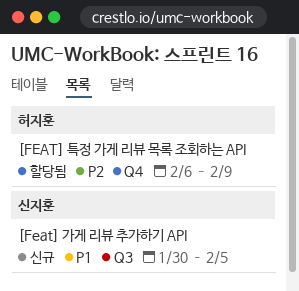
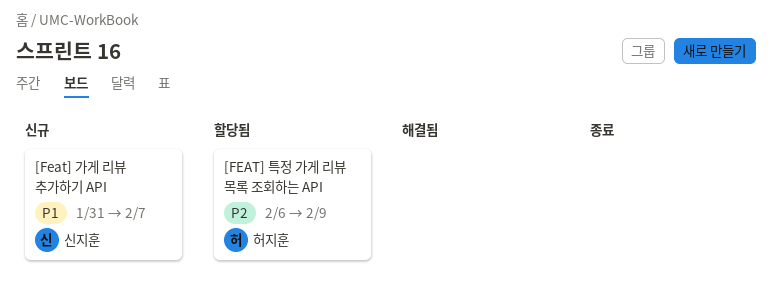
[Feat] 가게 리뷰 추가하기 API, start: Jan 30 -> Jan 31
[Feat] 가게 리뷰 추가하기 API, due: Feb 5 -> Feb 7

